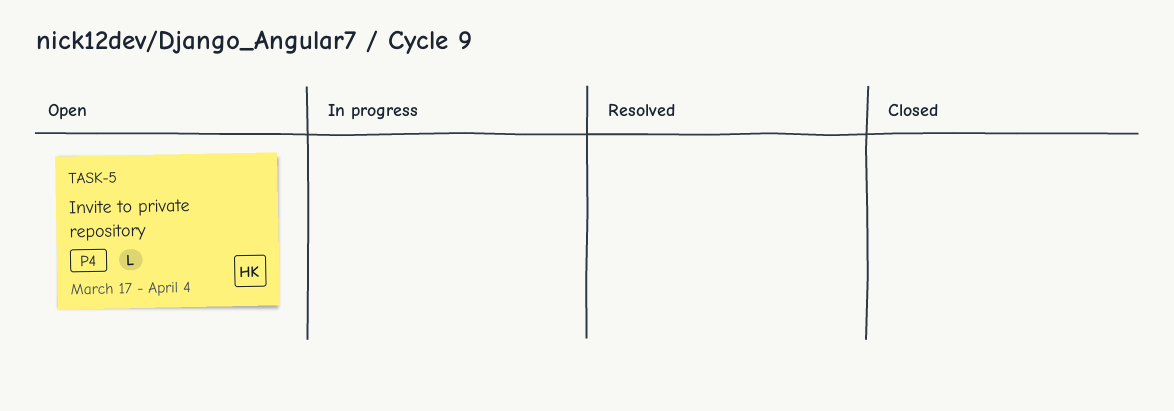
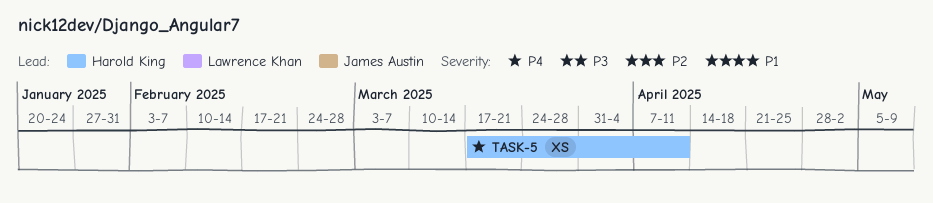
TASK-5, estimate: L -> XS
TASK-5, due: Apr 4 -> Apr 11

